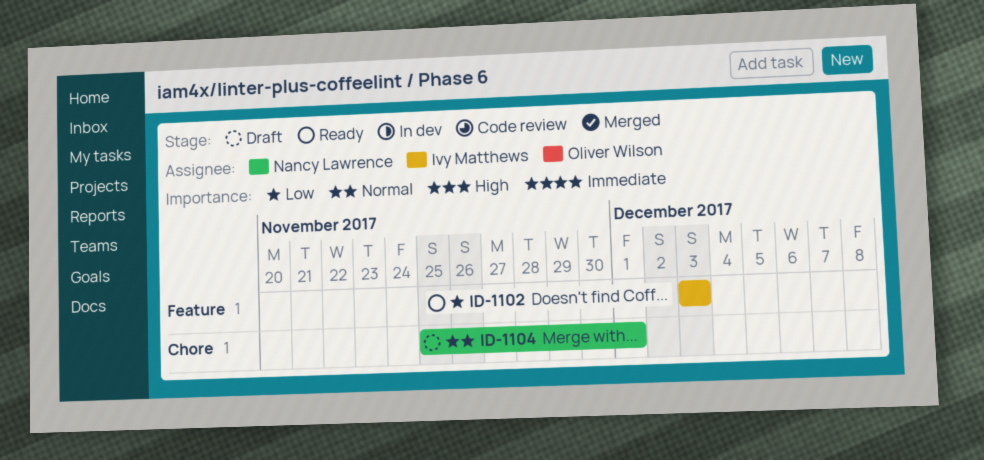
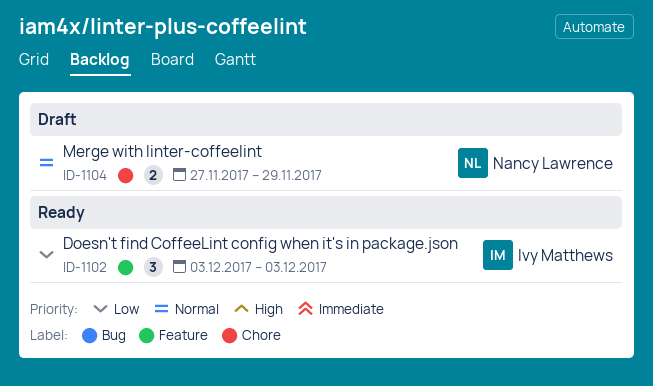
ID-1104, start: Nov 25 -> Nov 27
ID-1104, due: Dec 1 -> Nov 29

